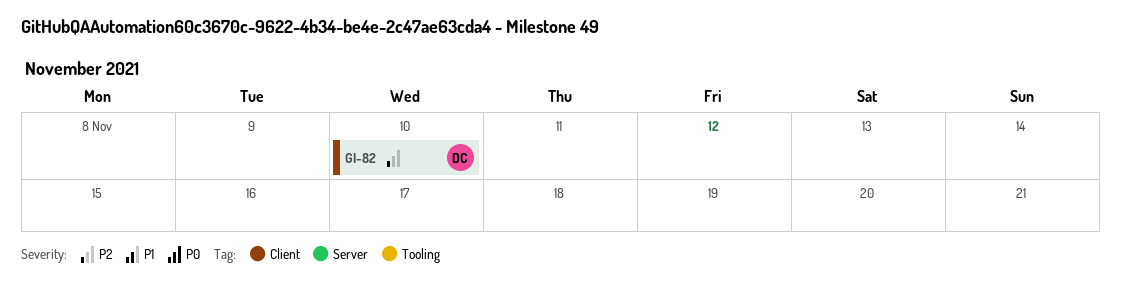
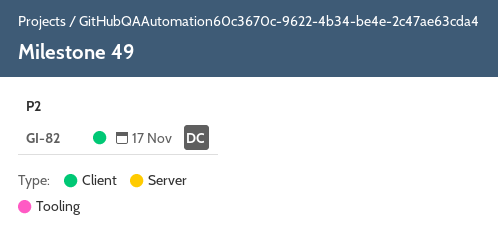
GI-82, due: Nov 10 -> Nov 17

